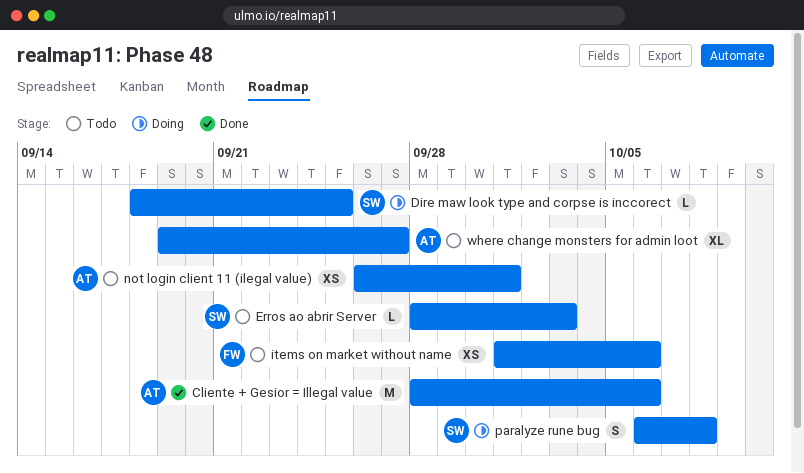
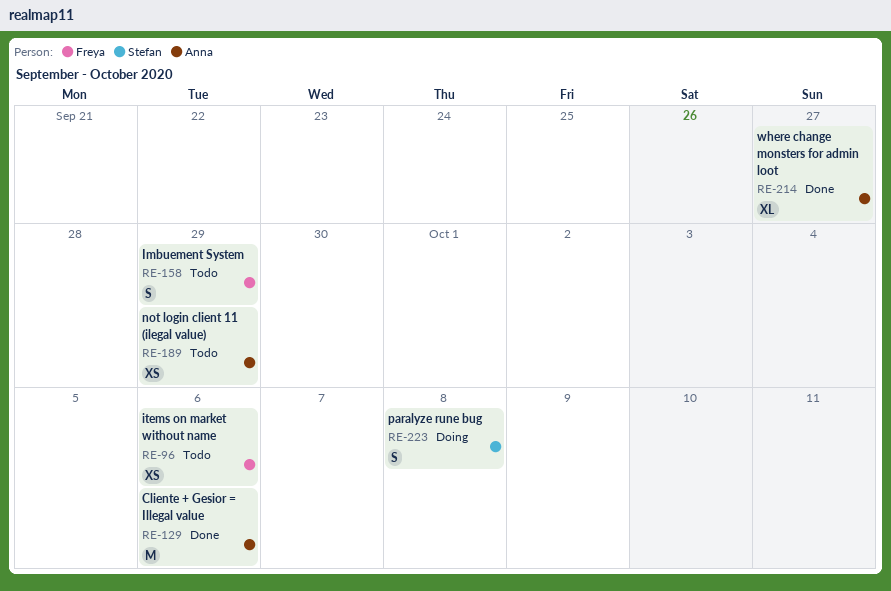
Dire maw look type and corpse is inccorect: present -> none
Erros ao abrir Server: present -> none
Imbuement System: none -> present
not login client 11 (ilegal value), due: Oct 1 -> Sep 29
where change monsters for admin loot, status: Todo -> Done

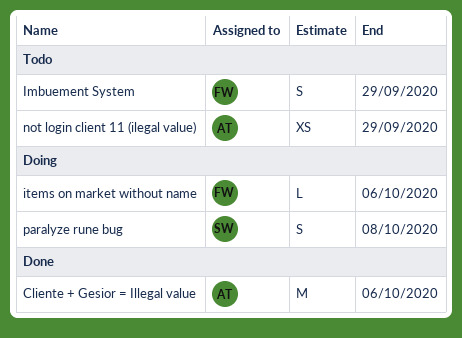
items on market without name, status: Todo -> Doing
items on market without name, estimate: XS -> L
where change monsters for admin loot: present -> none

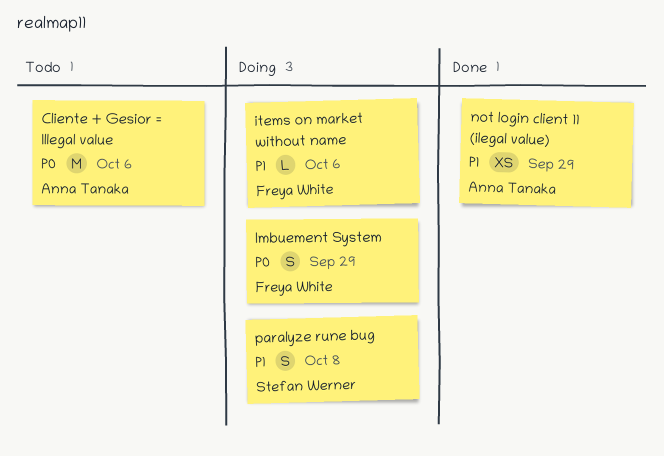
Cliente + Gesior = Illegal value, status: Done -> Todo
Imbuement System, status: Todo -> Doing
not login client 11 (ilegal value), status: Todo -> Done

